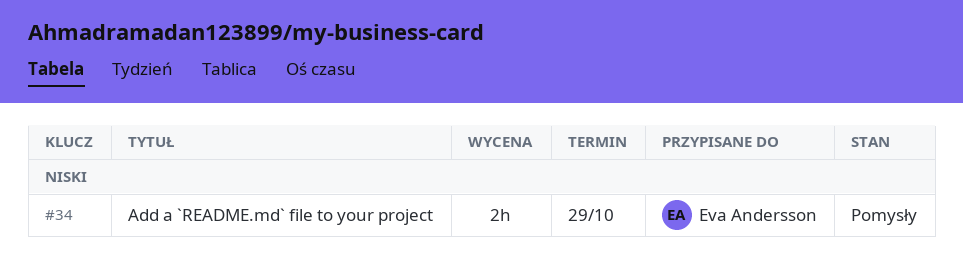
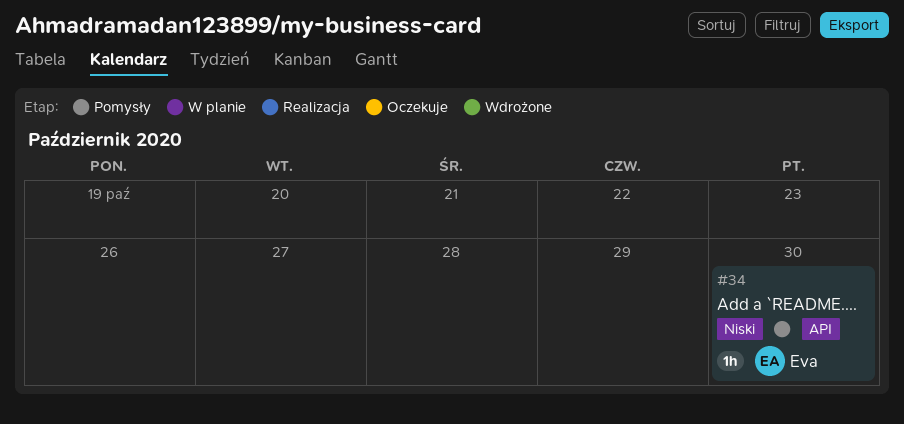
#34, estimate: 2h -> 1h
#34, due: Oct 29 -> Oct 30

